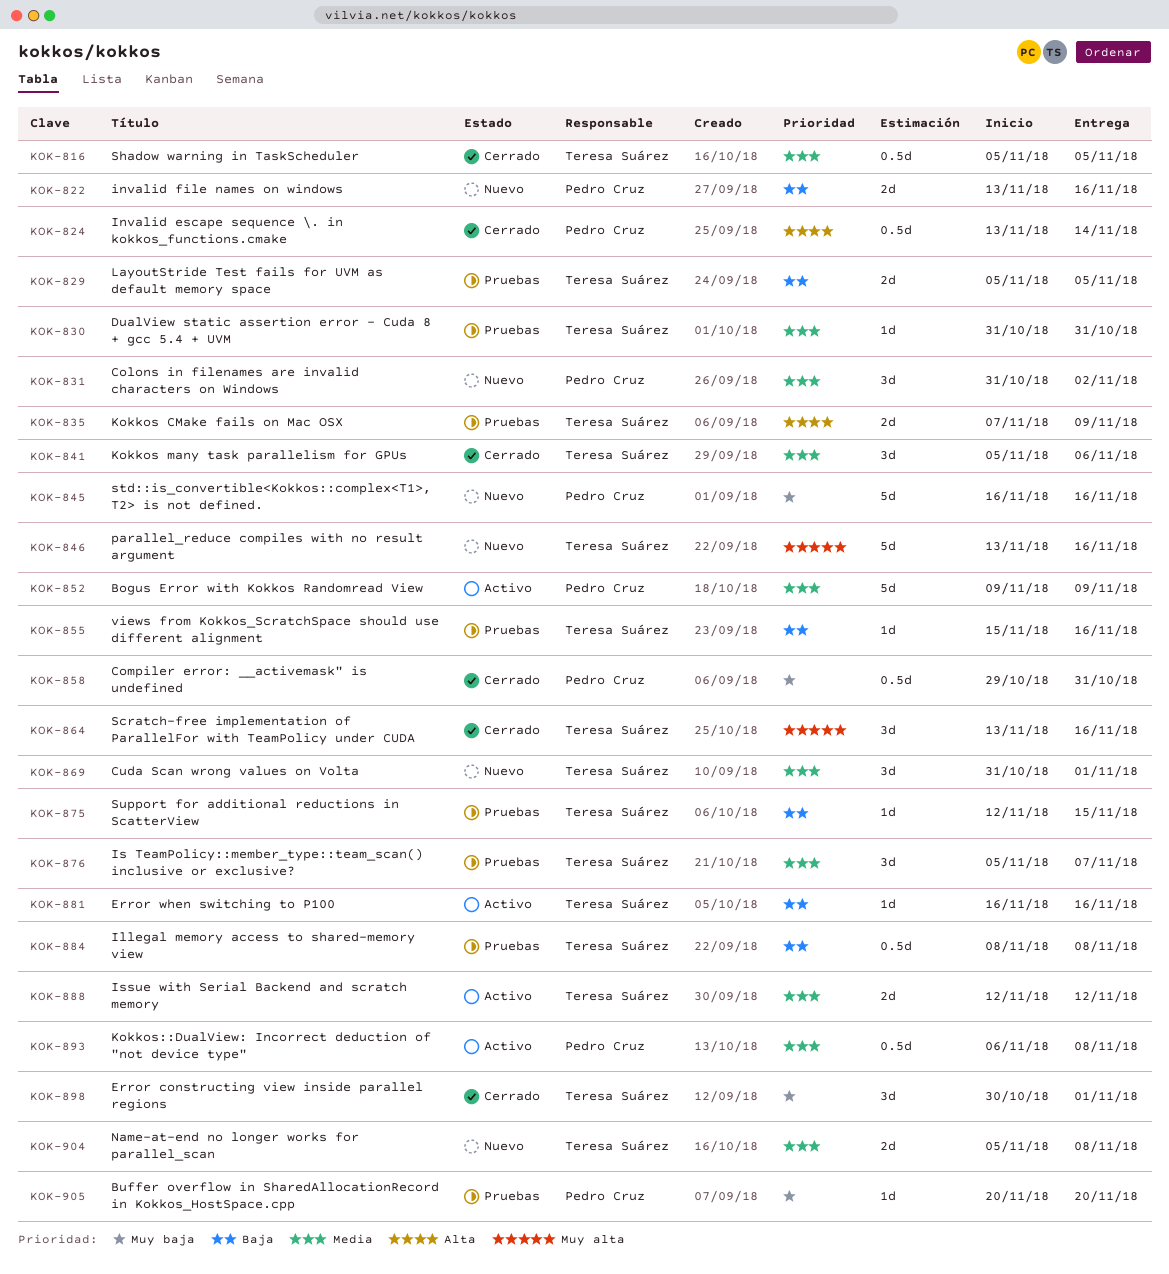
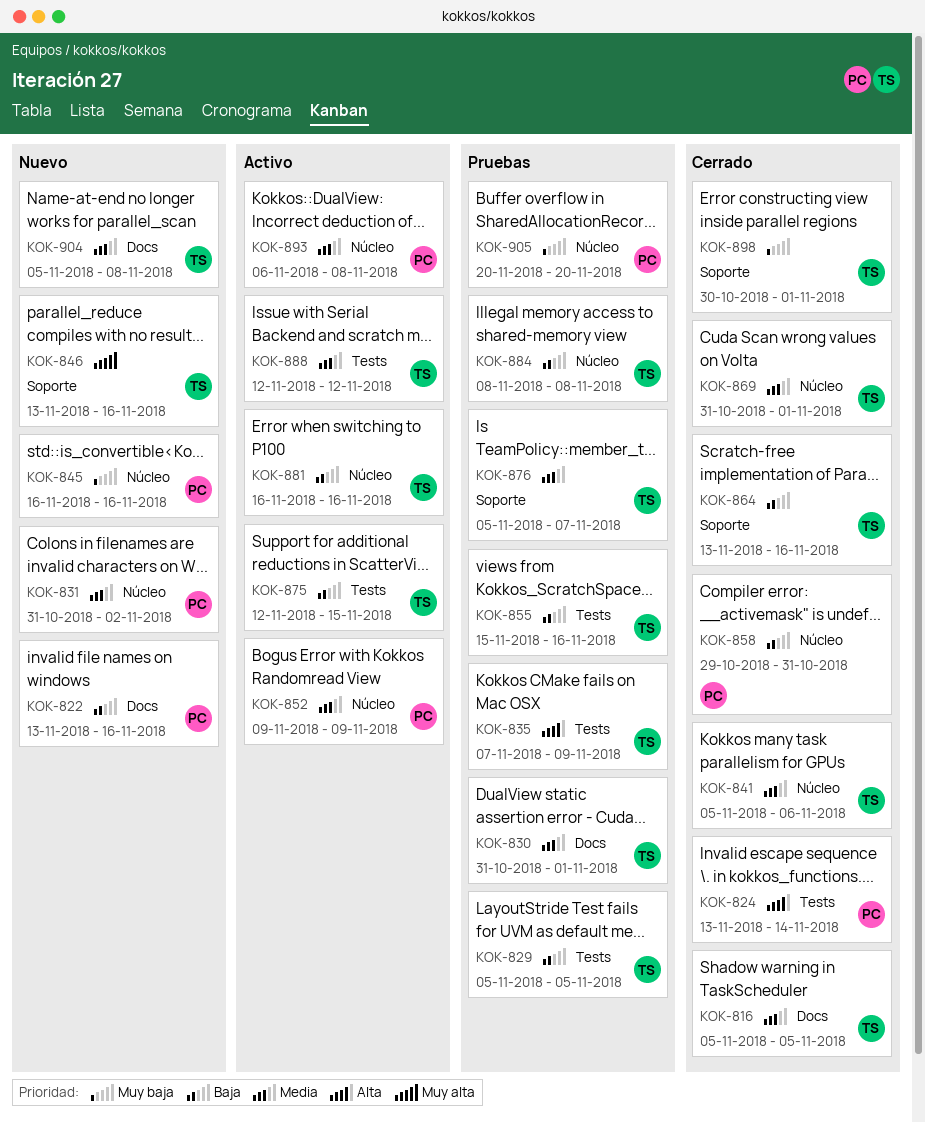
KOK-830, due: Oct 31 -> Nov 1
KOK-858, priority: Muy baja -> Baja
KOK-864, priority: Muy alta -> Baja
KOK-869, status: Nuevo -> Cerrado
KOK-875, status: Pruebas -> Activo

